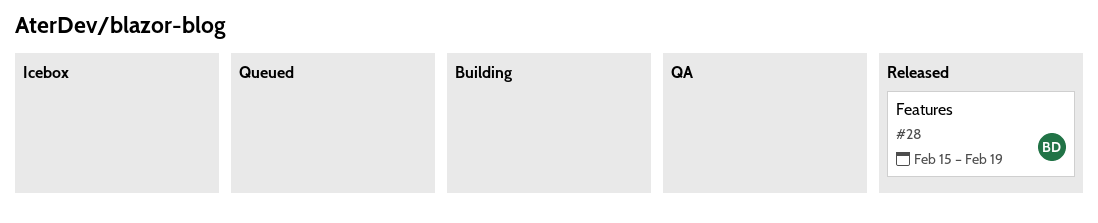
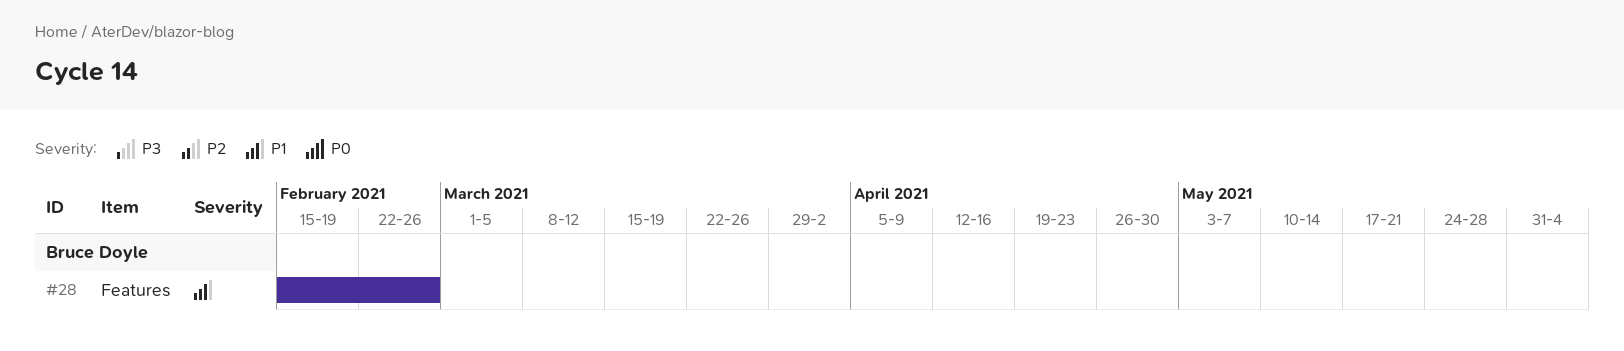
#28, due: Feb 19 -> Feb 26

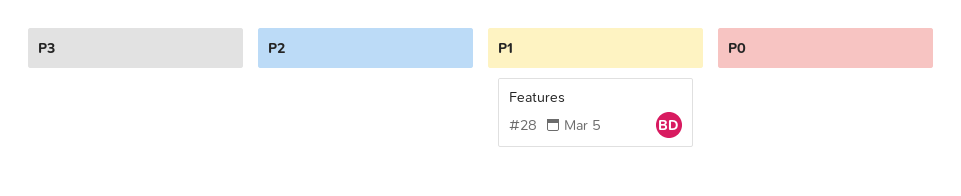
#28, due: Feb 26 -> Mar 5

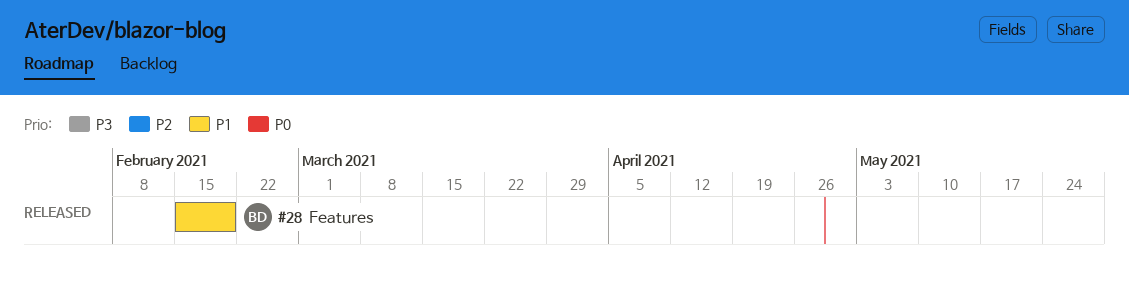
#28, due: Mar 5 -> Feb 19

